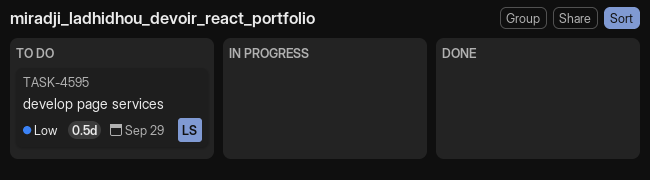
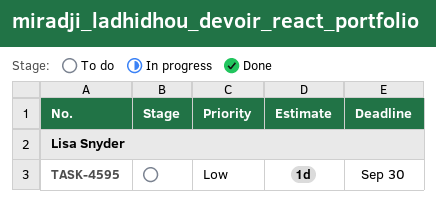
TASK-4595, estimate: 0.5d -> 1d
TASK-4595, due: Sep 29 -> Sep 30

